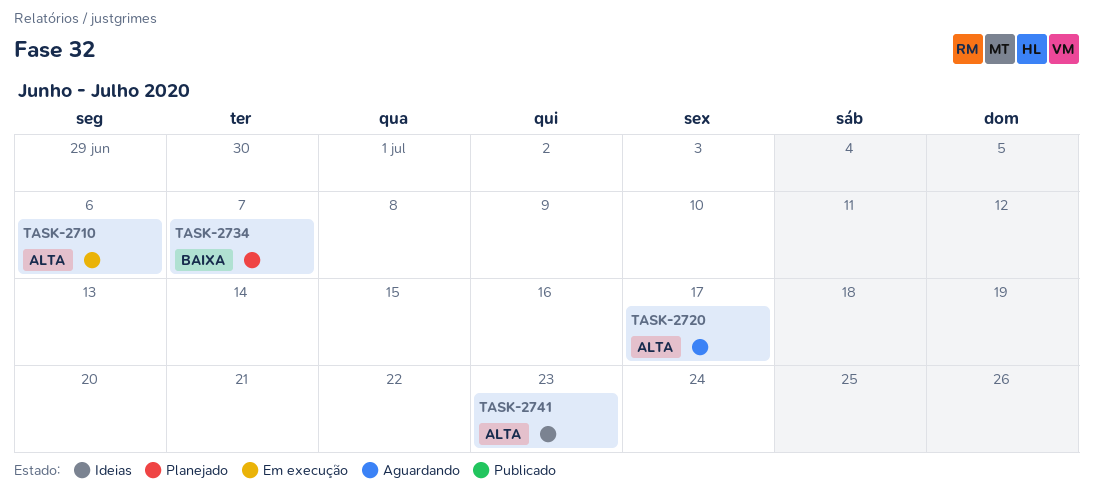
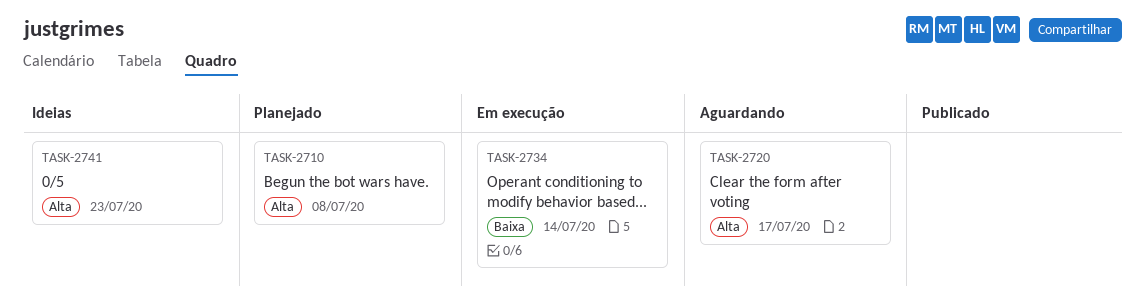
TASK-2710, status: Em execução -> Planejado
TASK-2710, due: Jul 6 -> Jul 8
TASK-2734, status: Planejado -> Em execução
TASK-2734, due: Jul 7 -> Jul 14

